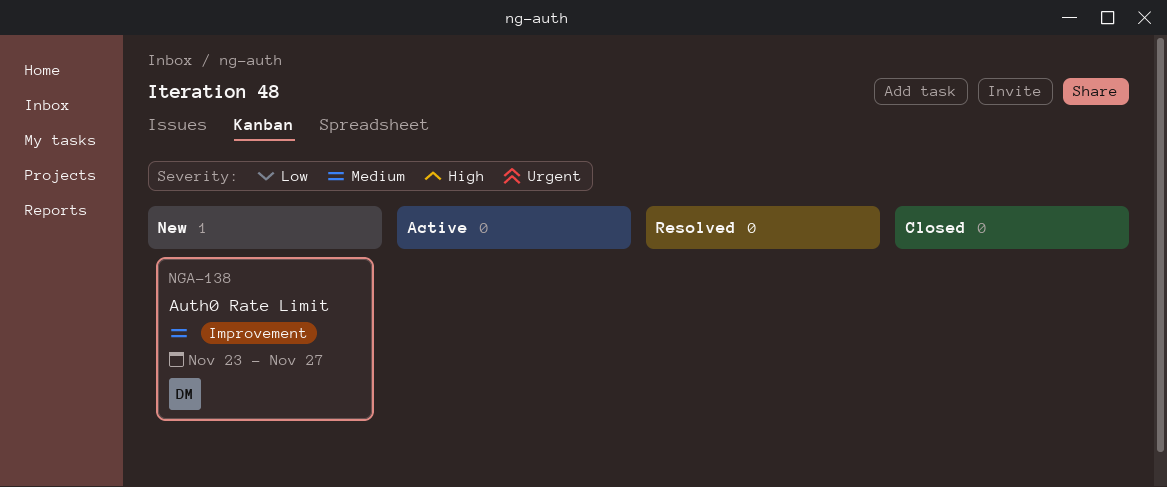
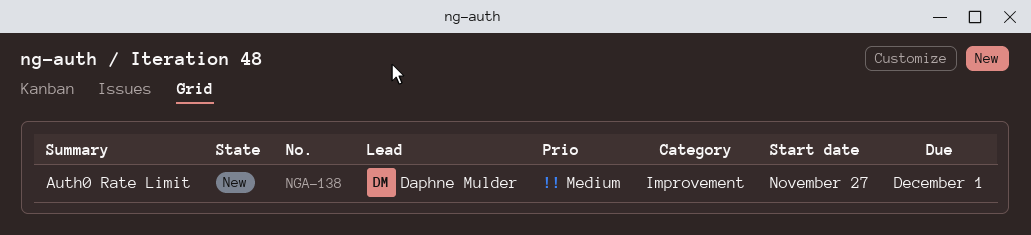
NGA-138, start: Nov 23 -> Nov 27
NGA-138, due: Nov 27 -> Dec 1

